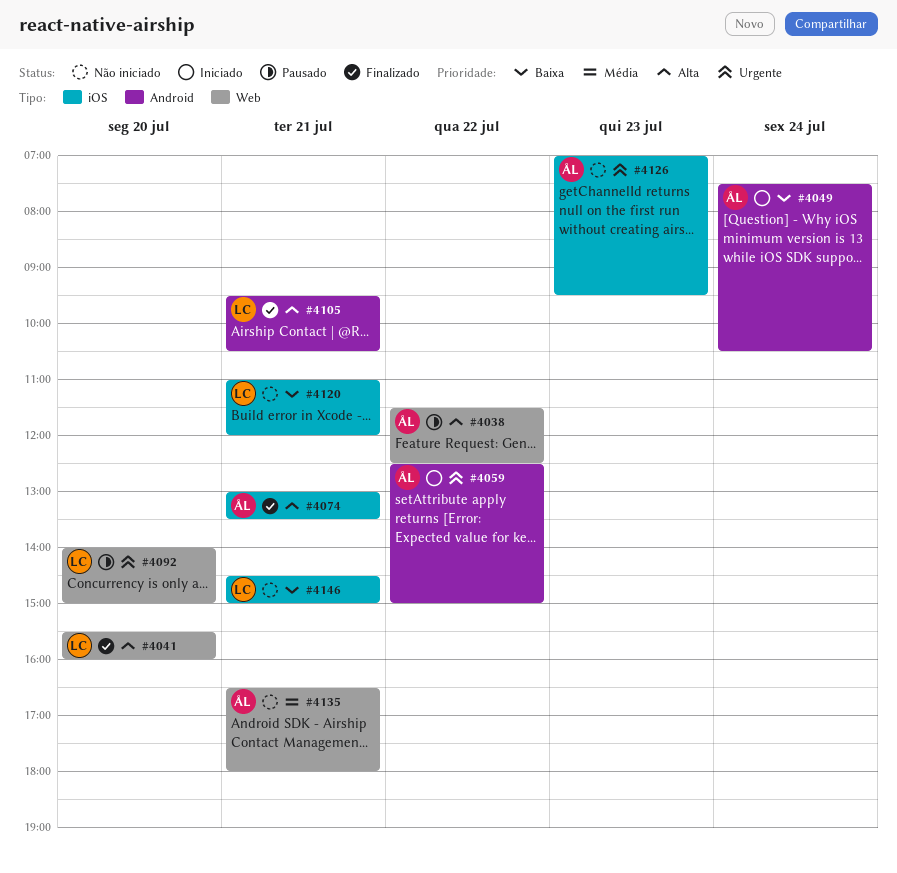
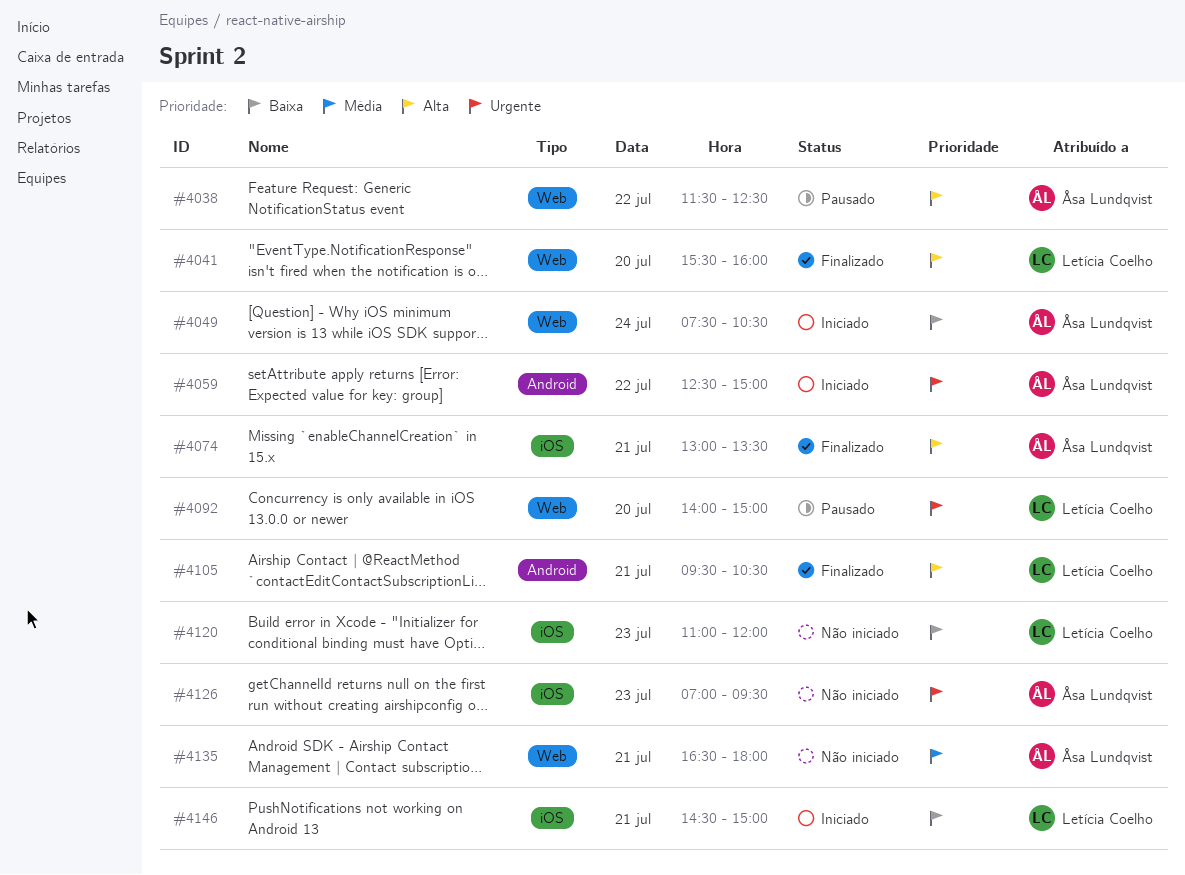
#4049, label: Android -> Web
#4120, day: Jul 21 -> Jul 23
#4146, status: Não iniciado -> Iniciado

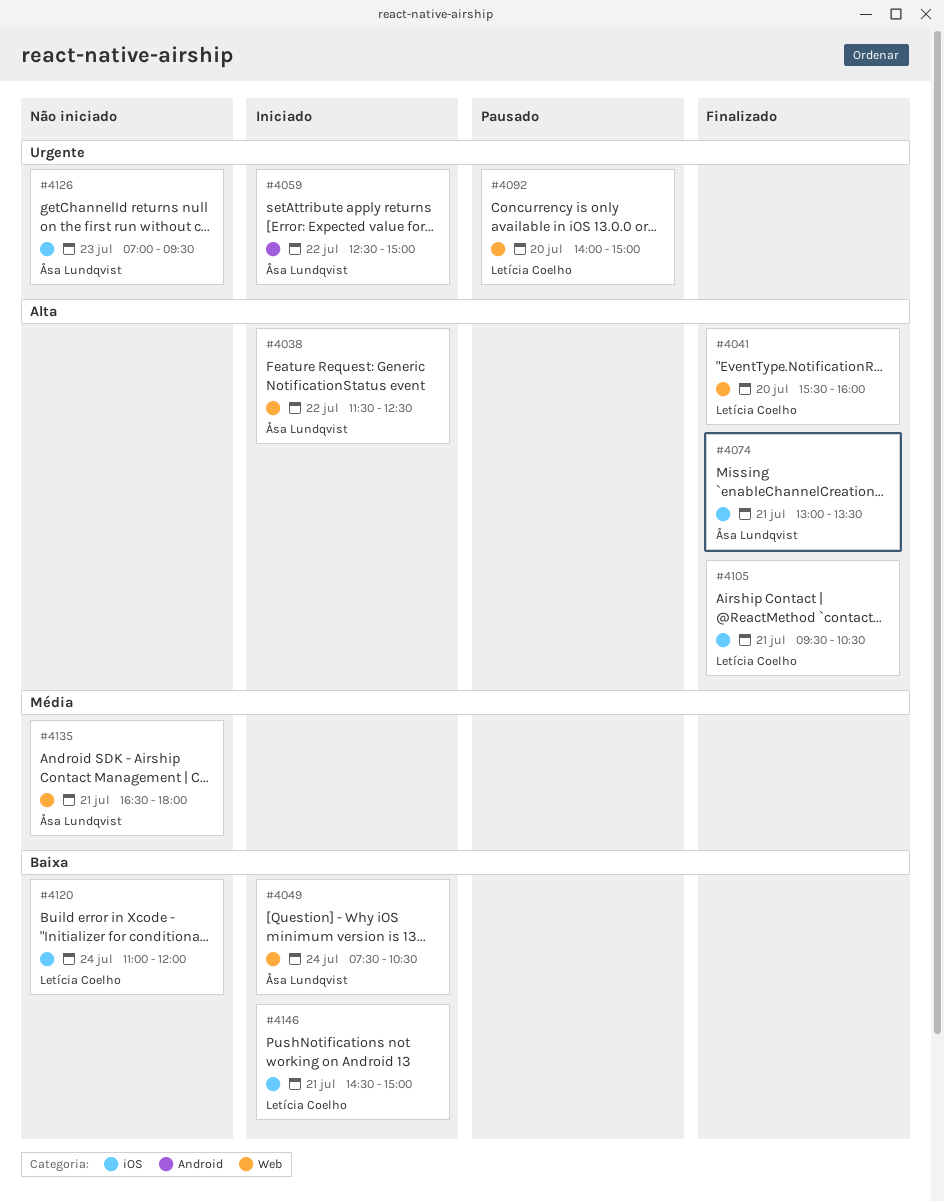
#4038, status: Pausado -> Iniciado
#4105, label: Android -> iOS
#4120, day: Jul 23 -> Jul 24

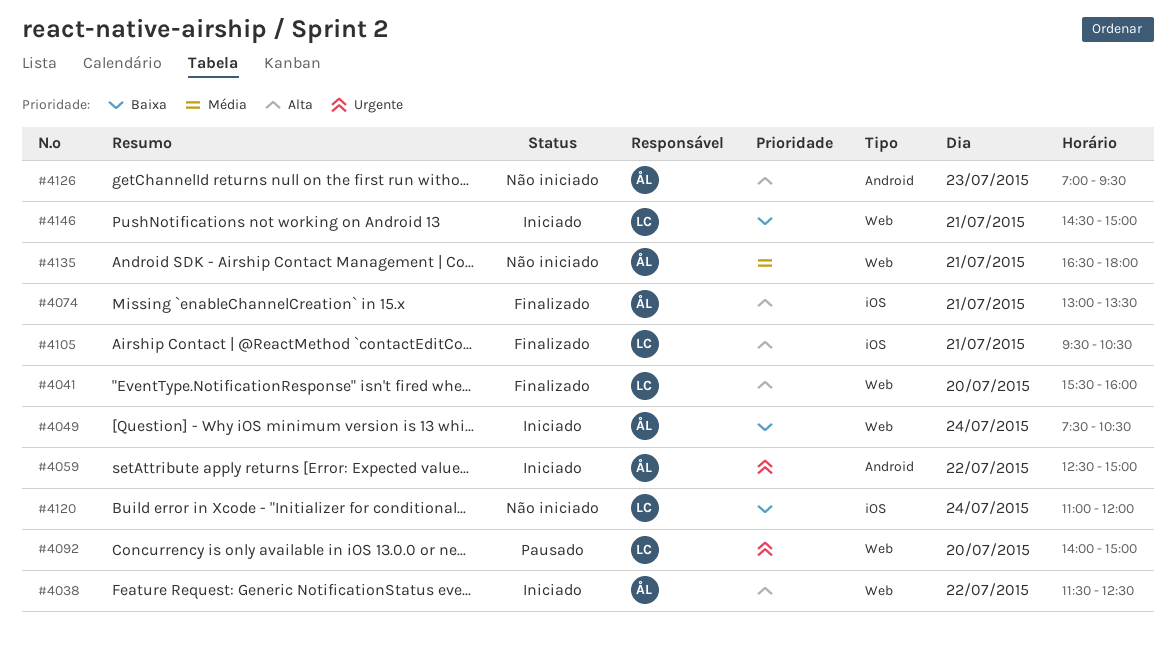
#4126, priority: Urgente -> Alta
#4126, label: iOS -> Android
#4146, label: iOS -> Web

